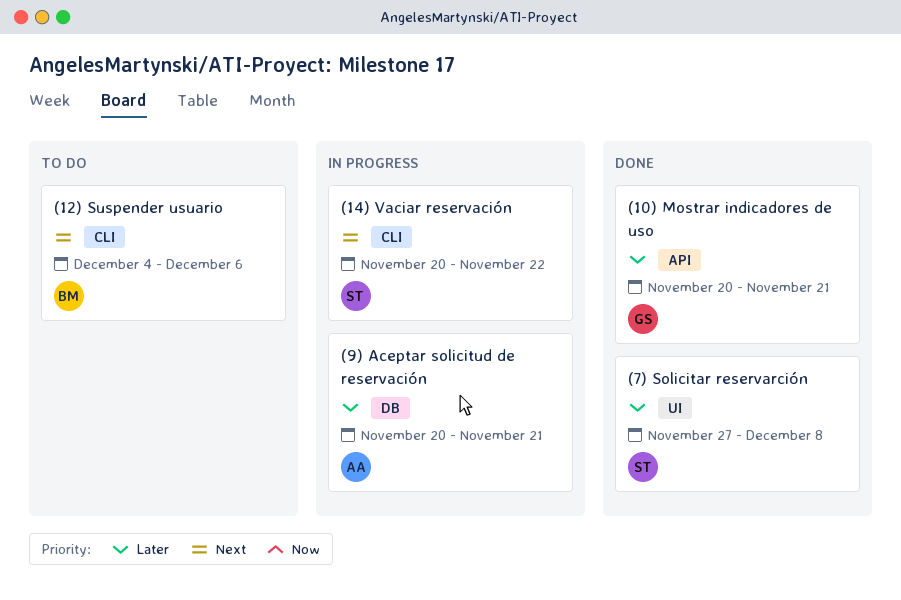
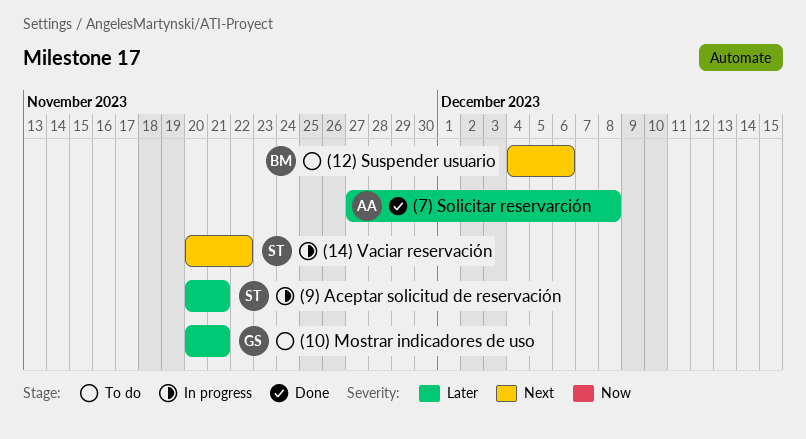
(10) Mostrar indicadores de uso, status: Done -> To do
(7) Solicitar reservarción, owner: ST -> AA
(9) Aceptar solicitud de reservación, owner: AA -> ST

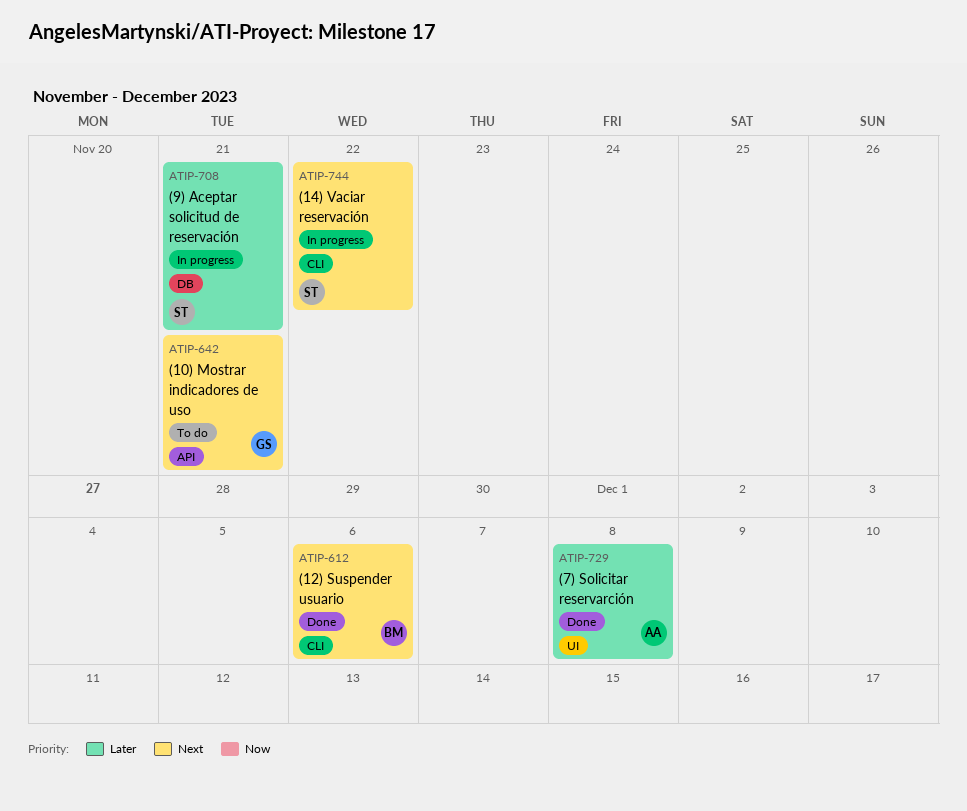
(10) Mostrar indicadores de uso, priority: Later -> Next
(12) Suspender usuario, status: To do -> Done

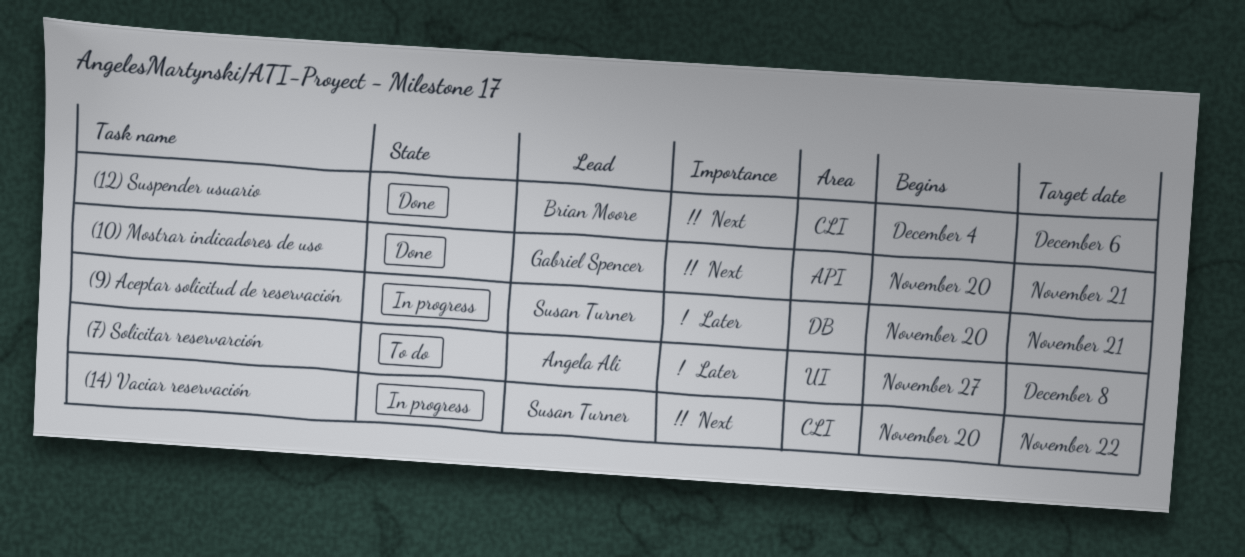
(10) Mostrar indicadores de uso, status: To do -> Done
(7) Solicitar reservarción, status: Done -> To do

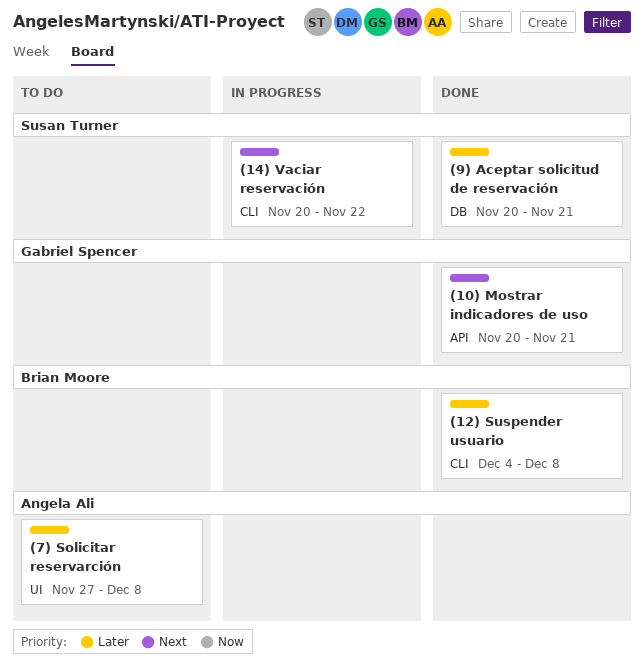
(12) Suspender usuario, priority: Next -> Later
(12) Suspender usuario, due: Dec 6 -> Dec 8
(9) Aceptar solicitud de reservación, status: In progress -> Done

